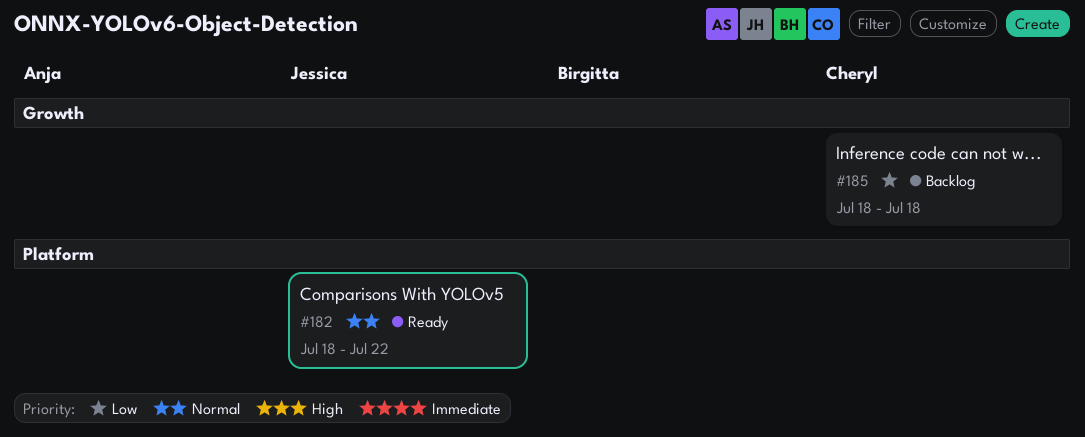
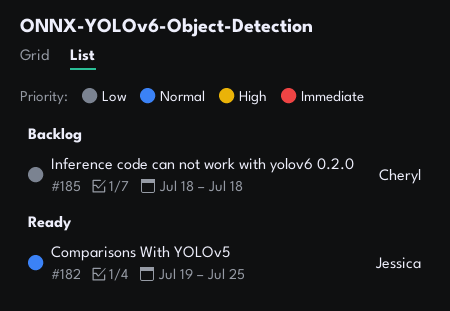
#182, start: Jul 18 -> Jul 19
#182, due: Jul 22 -> Jul 25

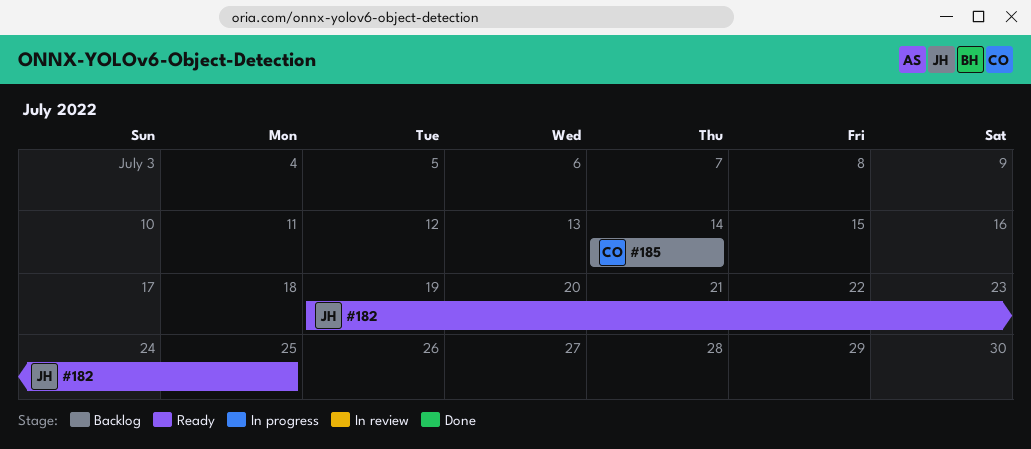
#185, start: Jul 18 -> Jul 14
#185, due: Jul 18 -> Jul 14

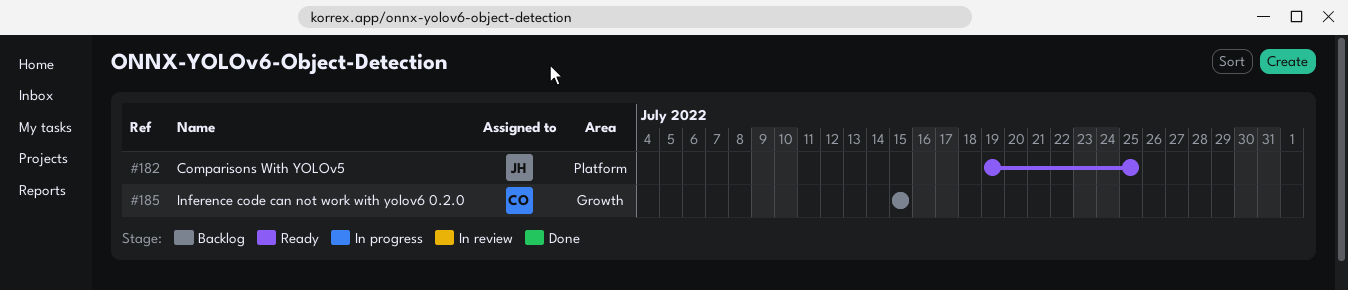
#185, start: Jul 14 -> Jul 15
#185, due: Jul 14 -> Jul 15

